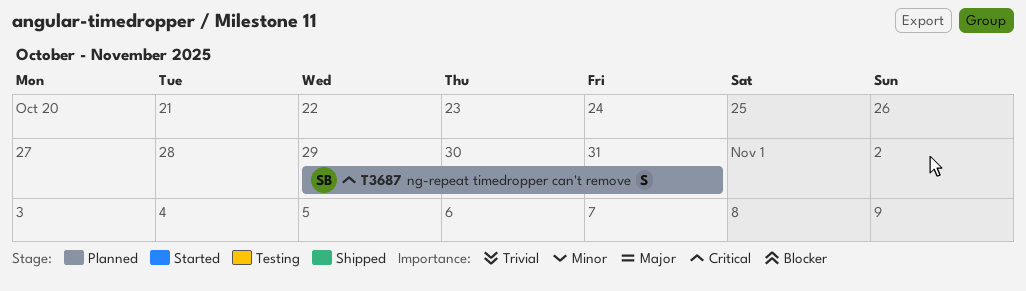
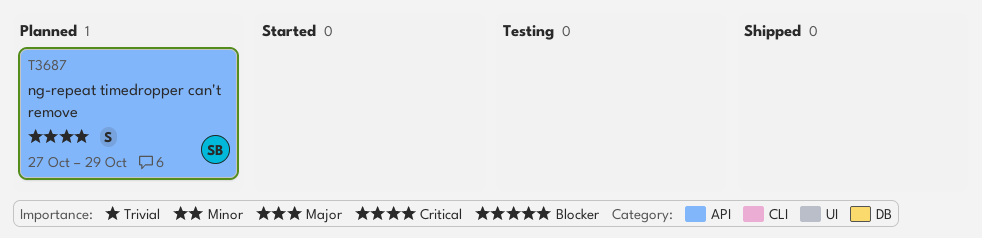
T3687, start: Oct 29 -> Oct 27
T3687, due: Oct 31 -> Oct 29

